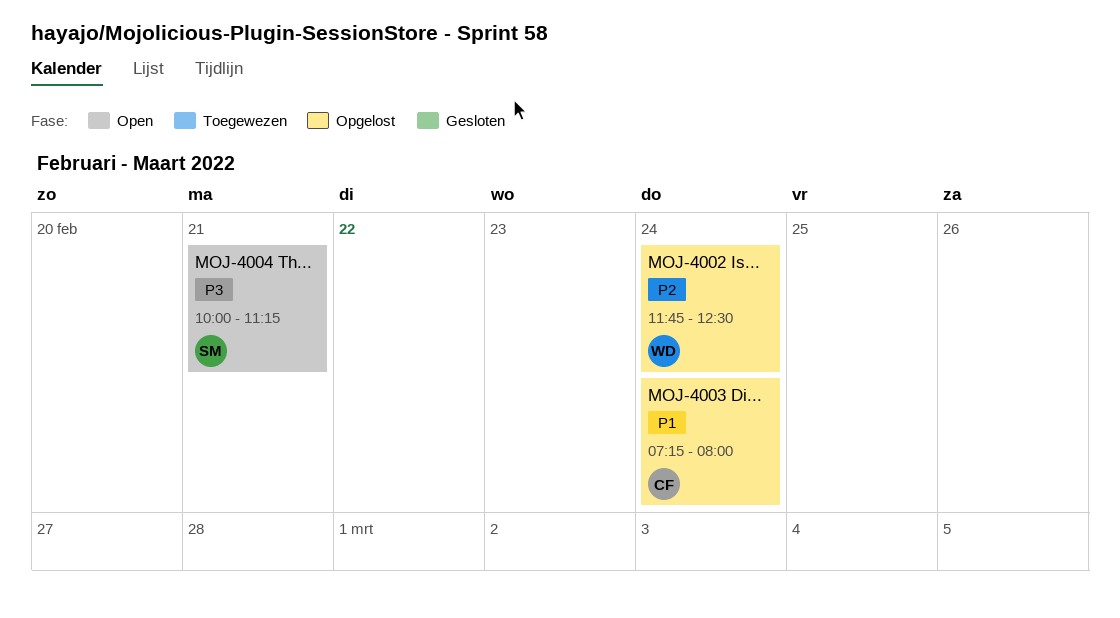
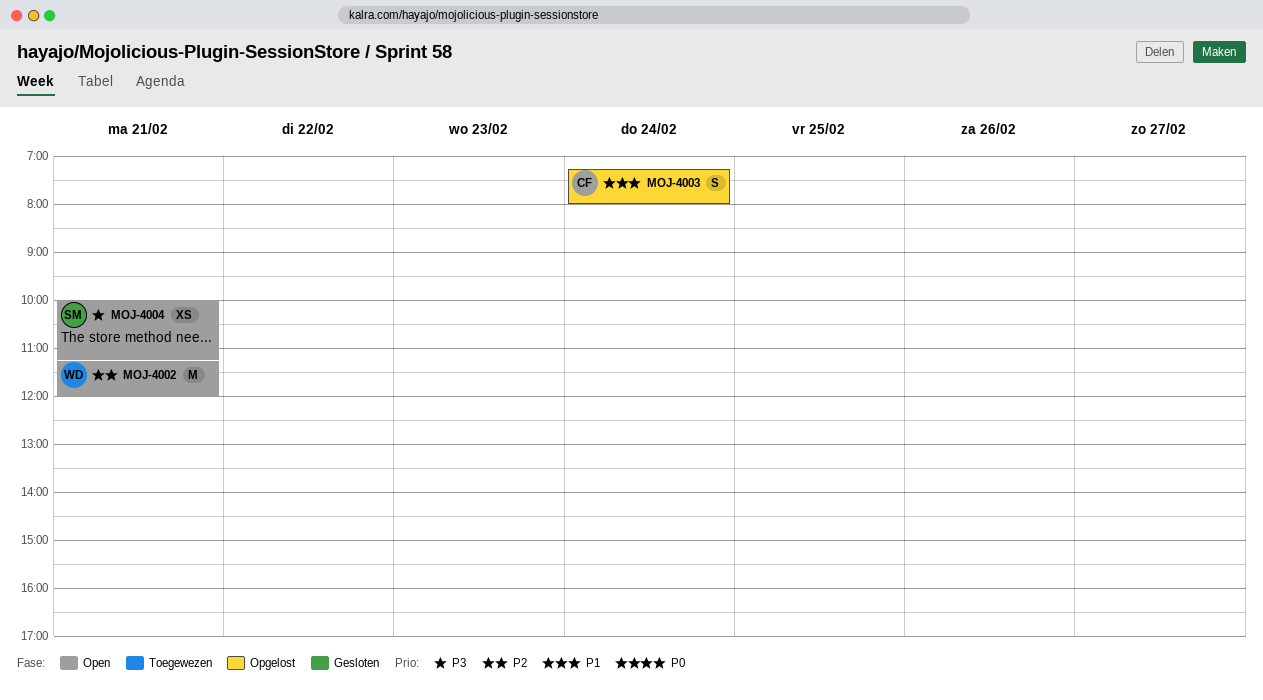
MOJ-4002, status: Opgelost -> Open
MOJ-4002, day: Feb 24 -> Feb 21
MOJ-4002, begins: 11:45 -> 11:15
MOJ-4002, ends: 12:30 -> 12:00

